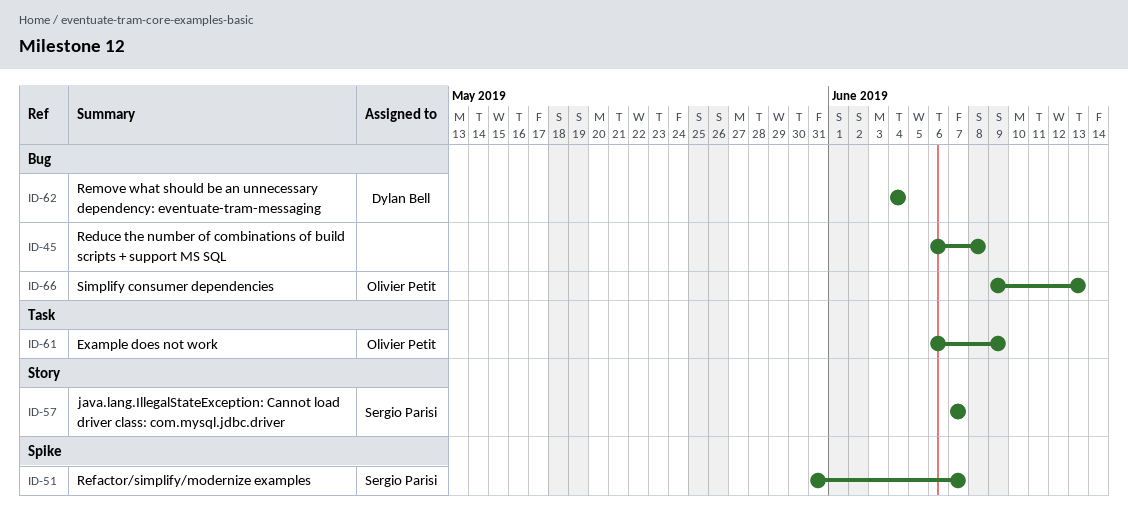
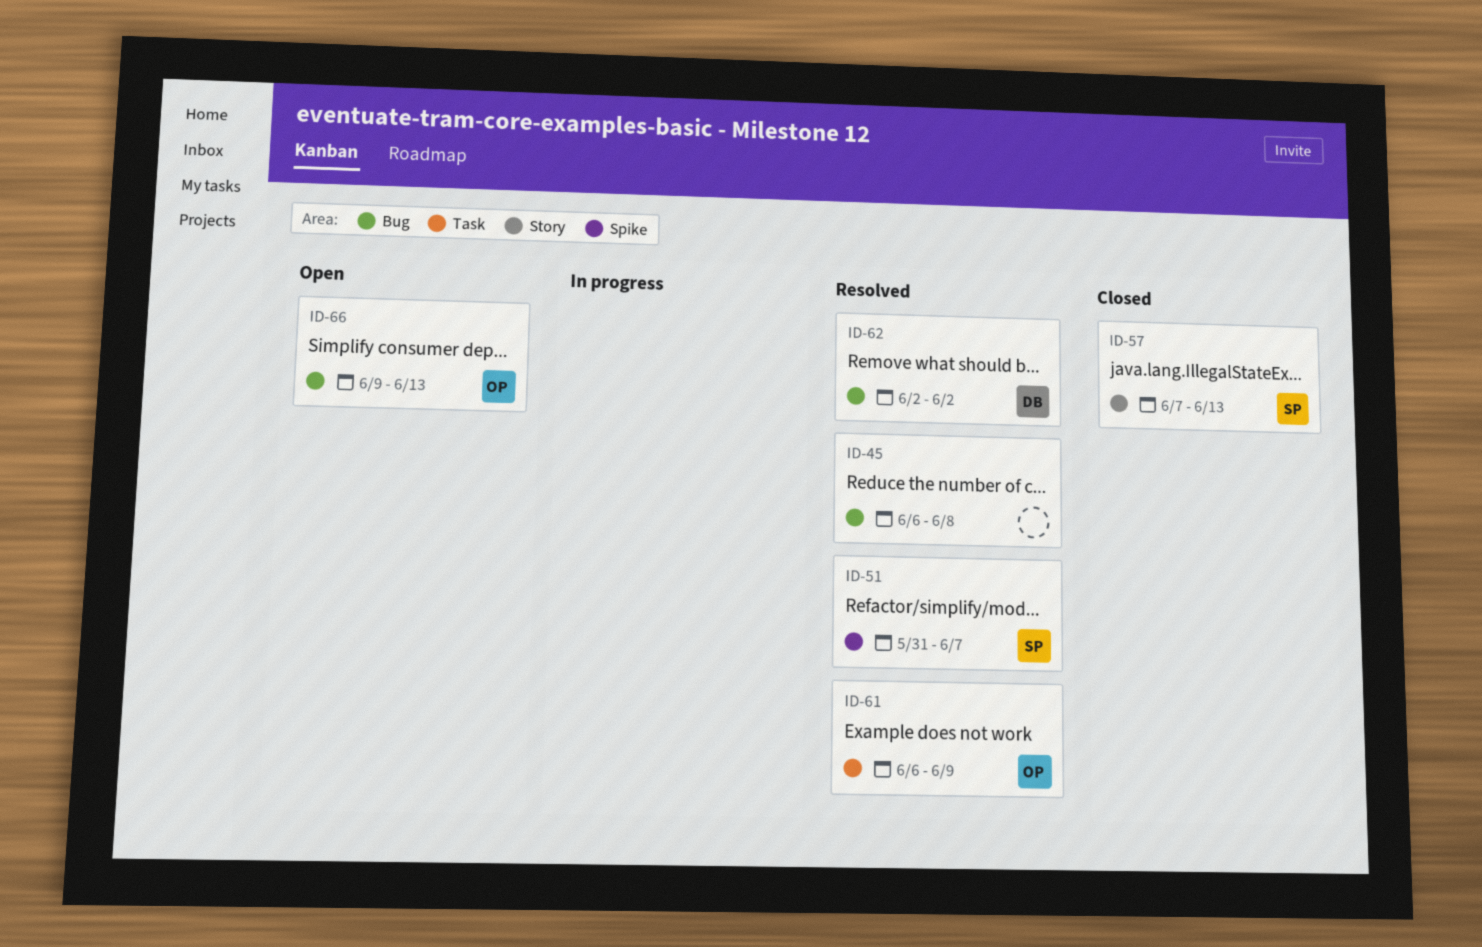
ID-57, due: Jun 7 -> Jun 13
ID-62, start: Jun 4 -> Jun 2
ID-62, due: Jun 4 -> Jun 2

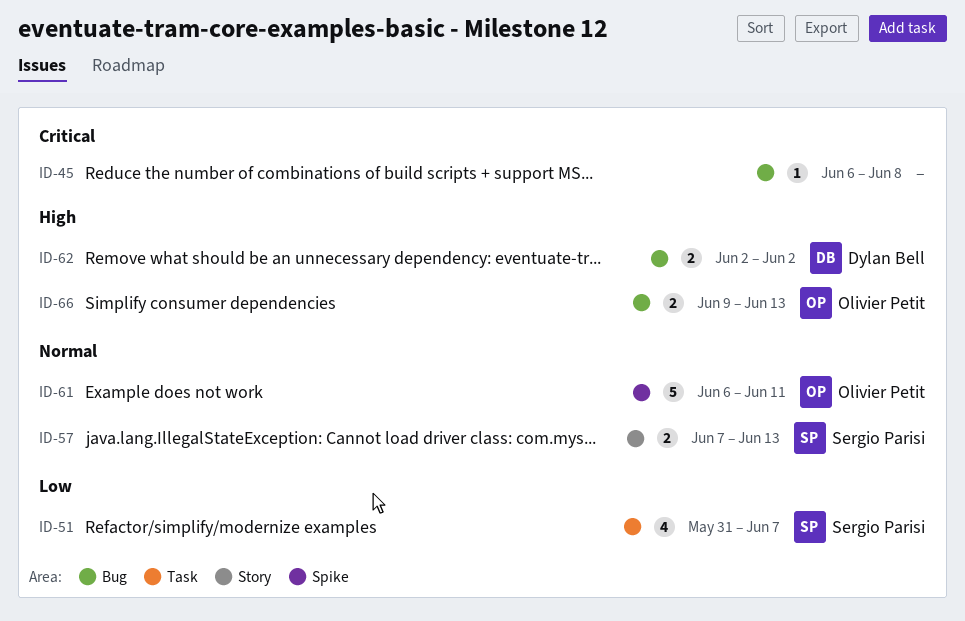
ID-51, label: Spike -> Task
ID-61, label: Task -> Spike
ID-61, due: Jun 9 -> Jun 11

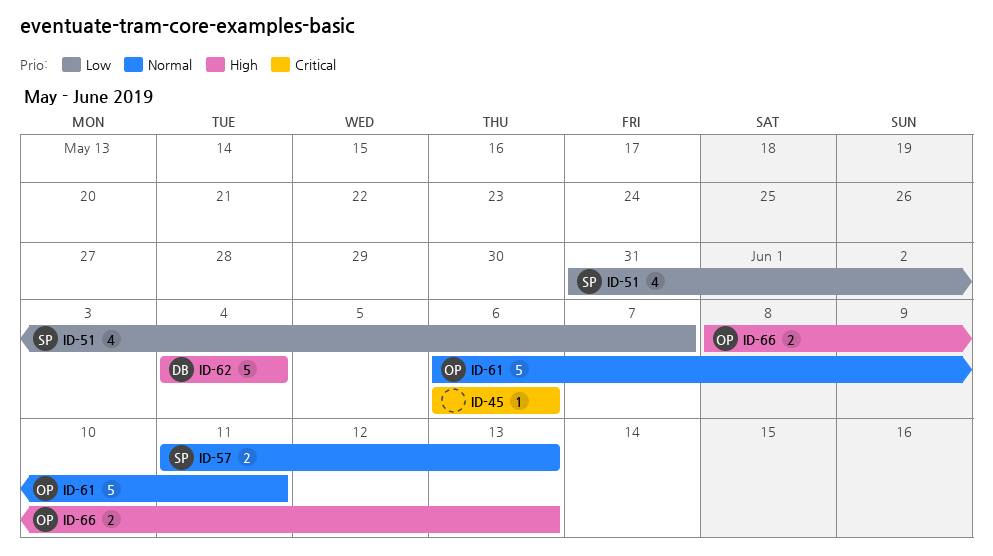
ID-45, due: Jun 8 -> Jun 6
ID-57, start: Jun 7 -> Jun 11
ID-62, estimate: 2 -> 5
ID-62, start: Jun 2 -> Jun 4
ID-62, due: Jun 2 -> Jun 4
ID-66, start: Jun 9 -> Jun 8

